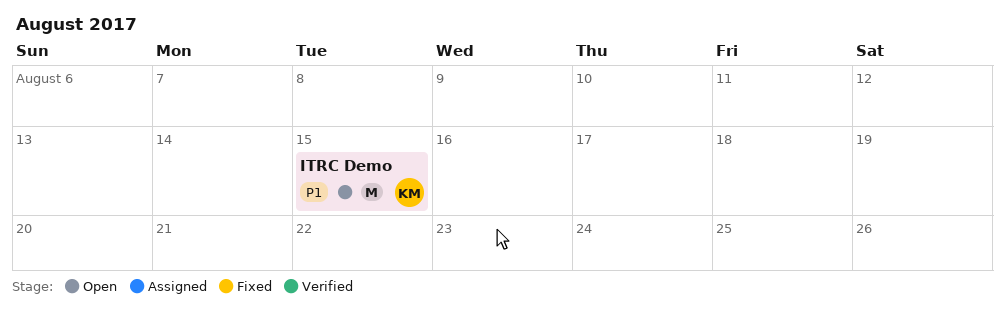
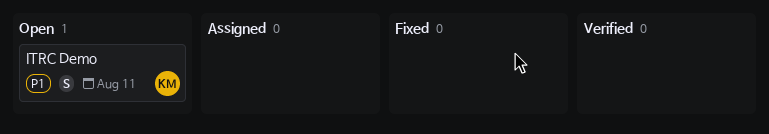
ITRC Demo, estimate: M -> S
ITRC Demo, due: Aug 15 -> Aug 11

